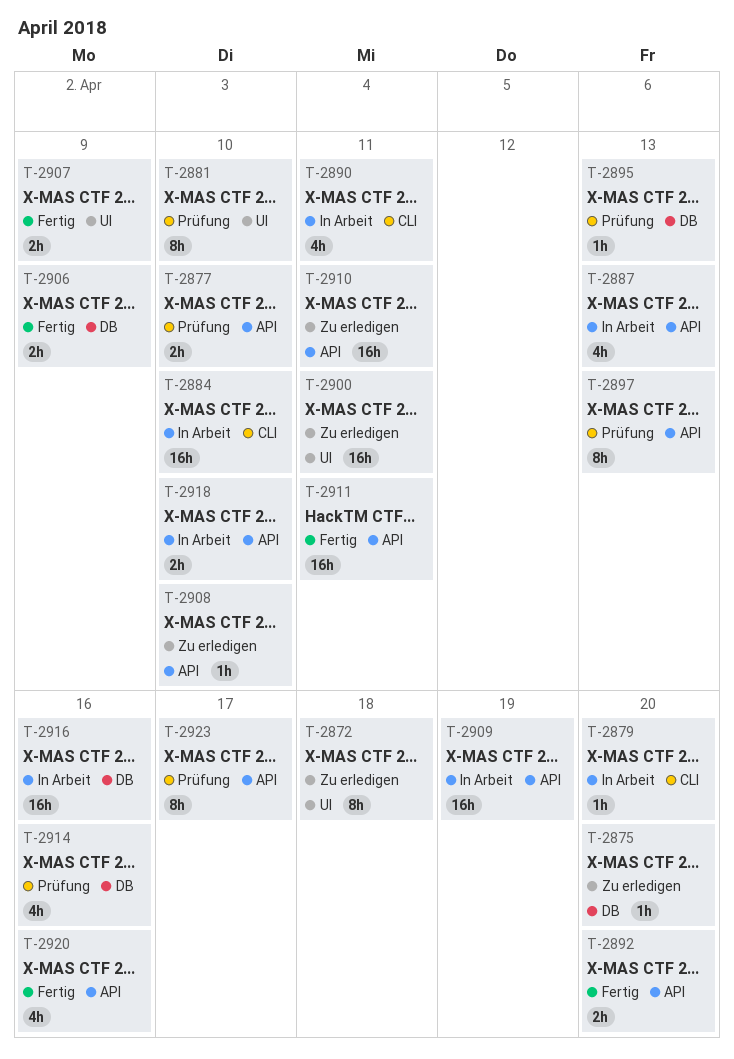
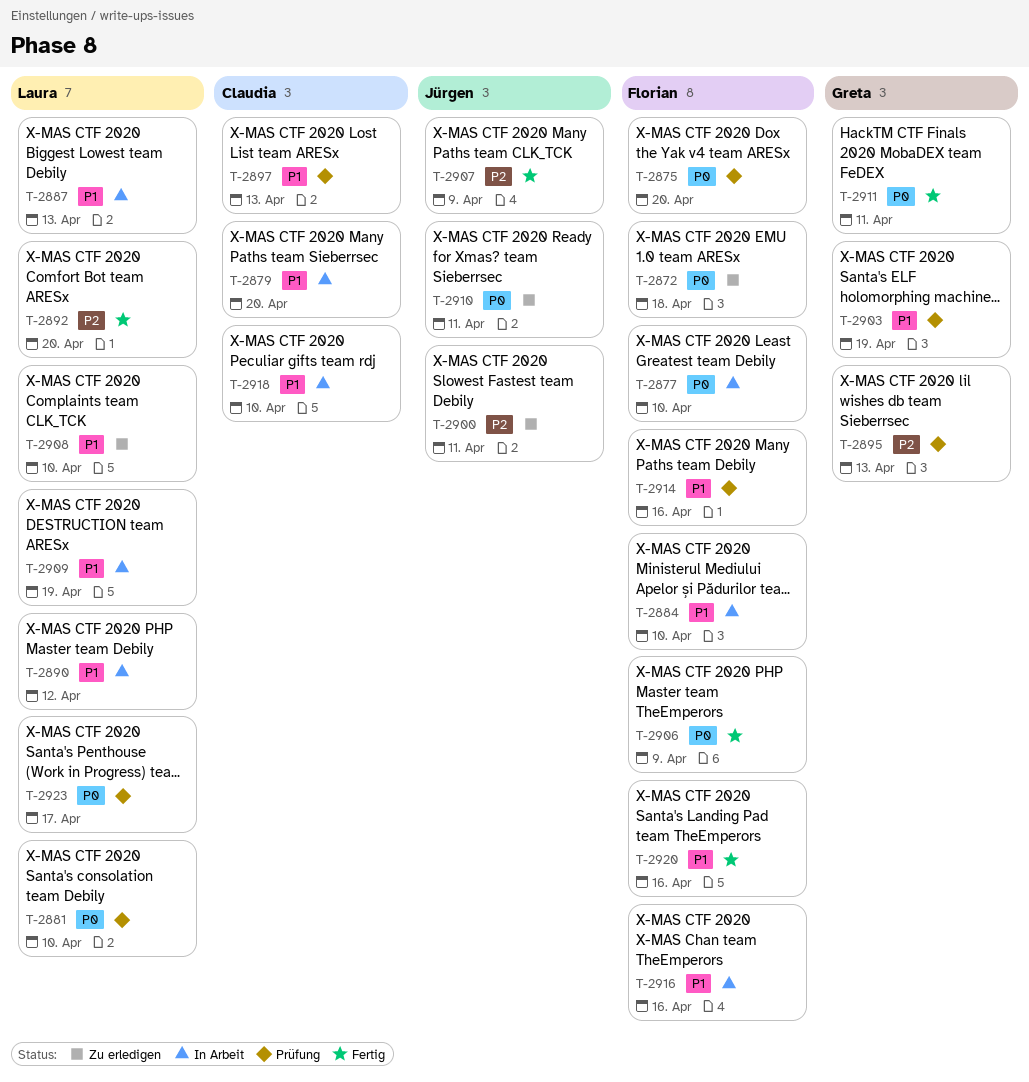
T-2875, status: Zu erledigen -> Prüfung
T-2877, status: Prüfung -> In Arbeit
T-2890, due: Apr 11 -> Apr 12
T-2903: none -> present

